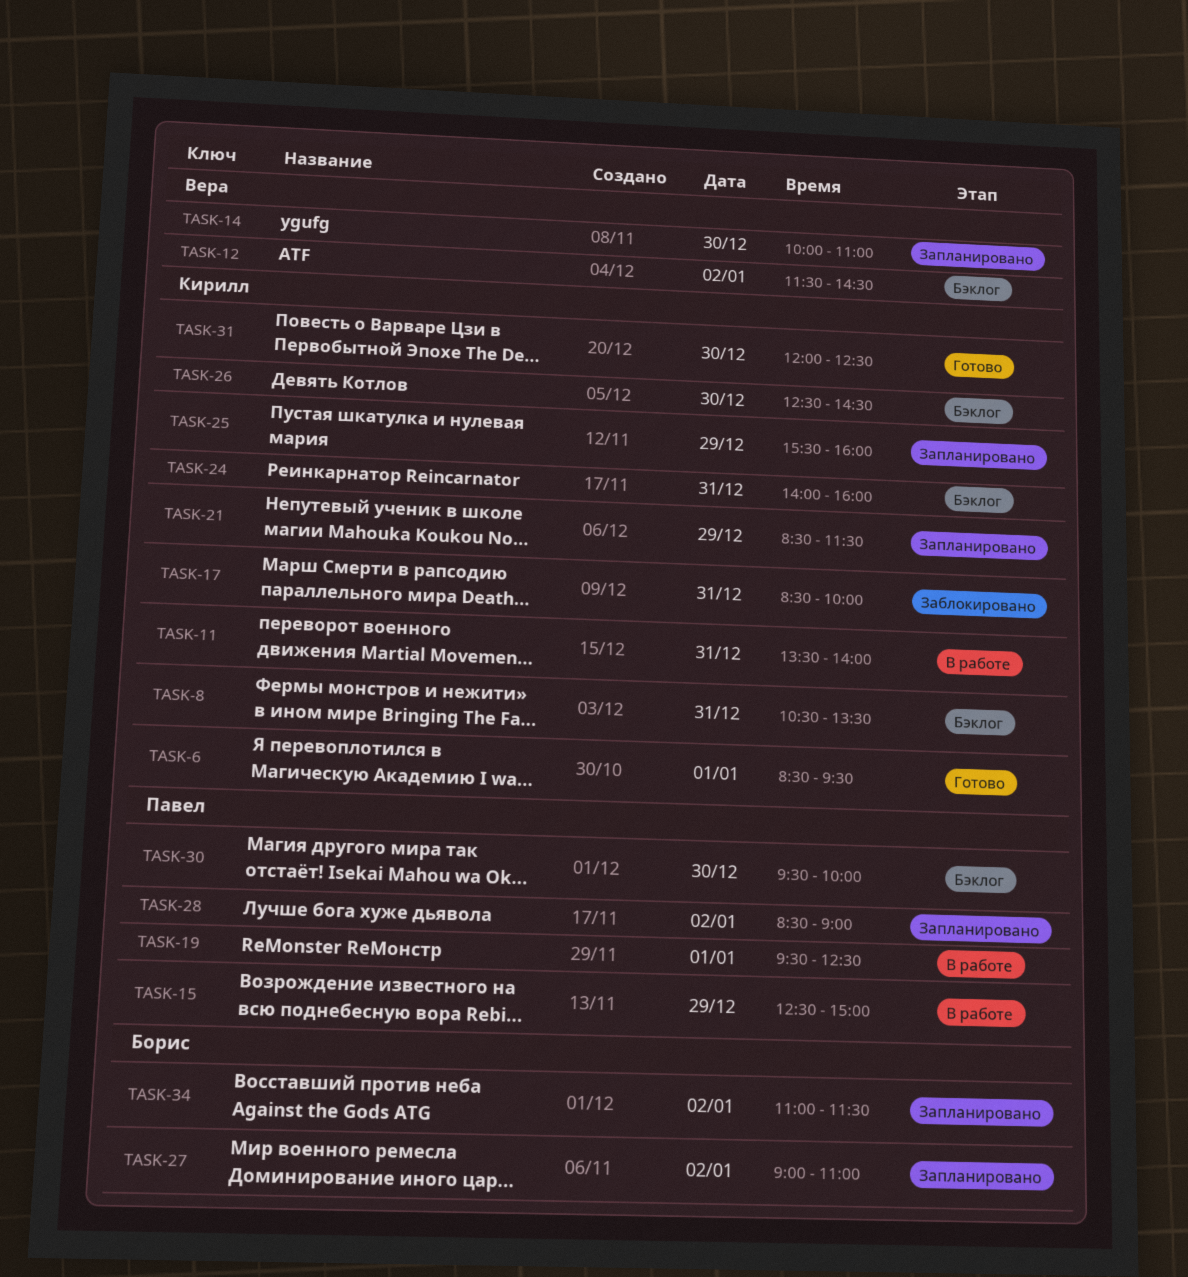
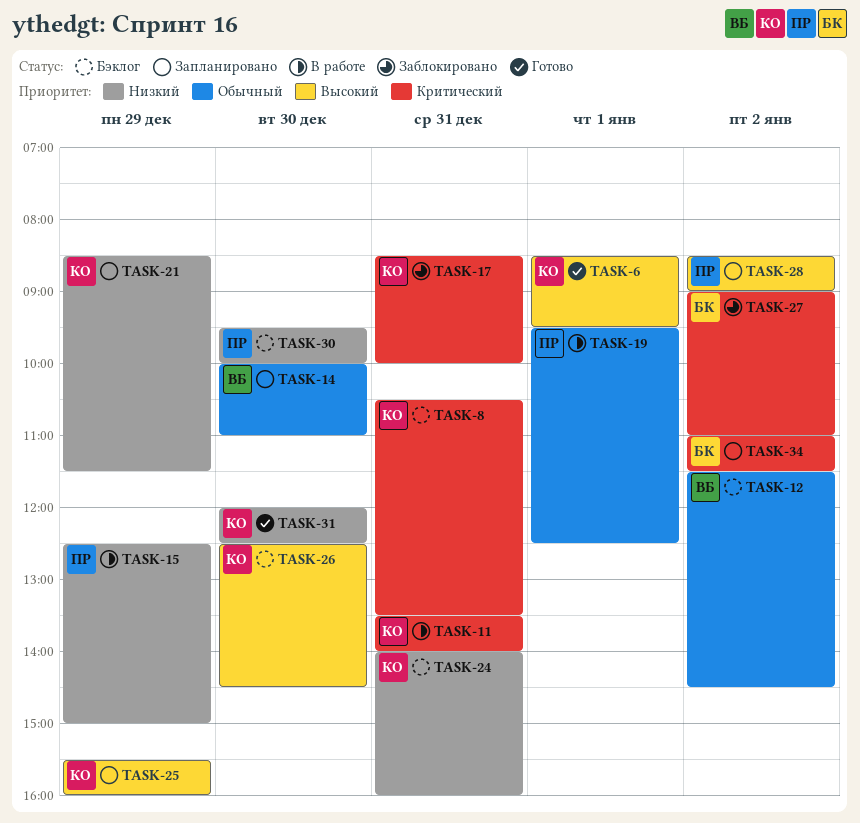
TASK-27, status: Запланировано -> Заблокировано

